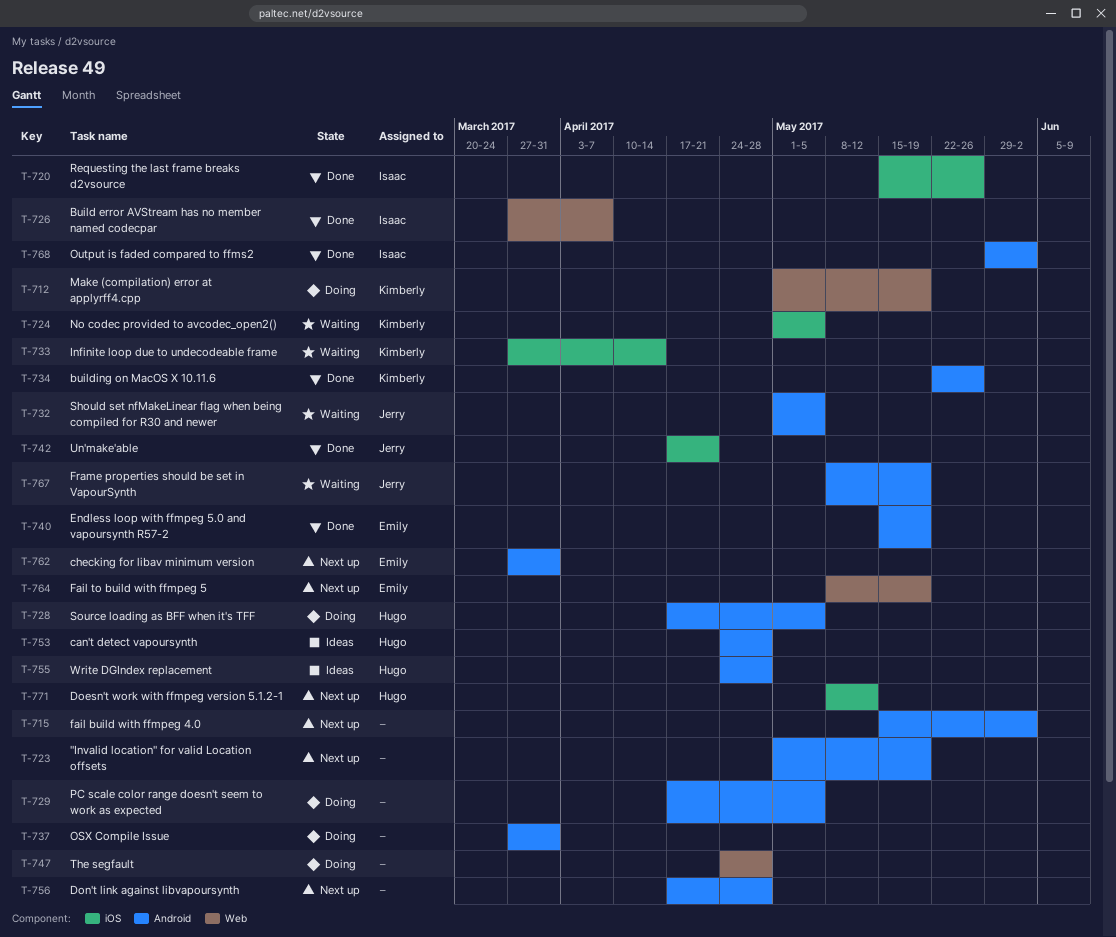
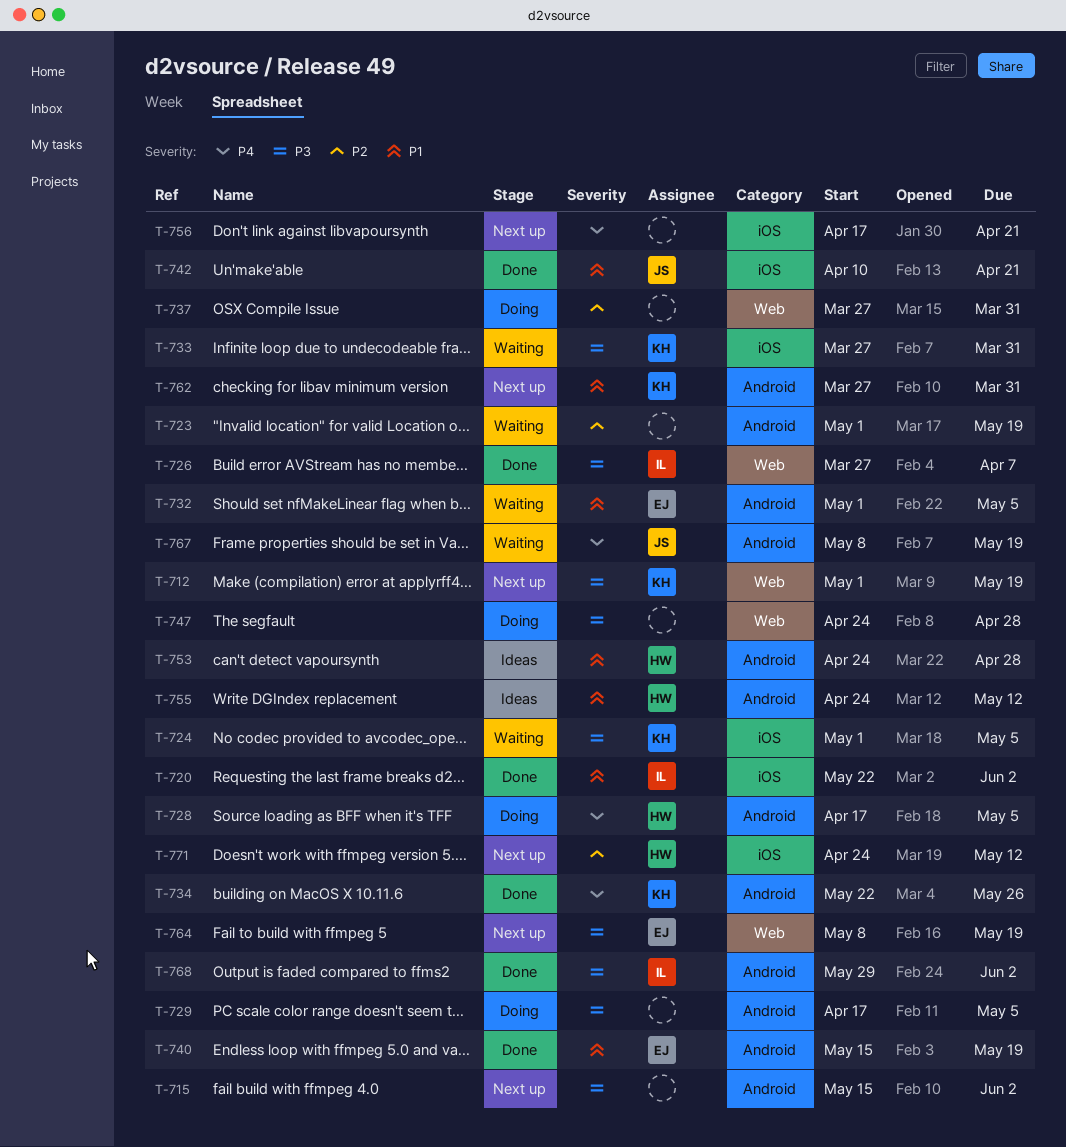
T-712, status: Doing -> Next up
T-720, start: May 15 -> May 22
T-720, due: May 26 -> Jun 2
T-723, status: Next up -> Waiting
T-732, owner: Jerry -> Emily
T-733, due: Apr 14 -> Mar 31
T-737, label: Android -> Web
T-742, start: Apr 17 -> Apr 10
T-755, due: Apr 28 -> May 12
T-756, label: Android -> iOS
T-756, due: Apr 28 -> Apr 21
T-762, owner: Emily -> Kimberly
T-771, start: May 8 -> Apr 24

